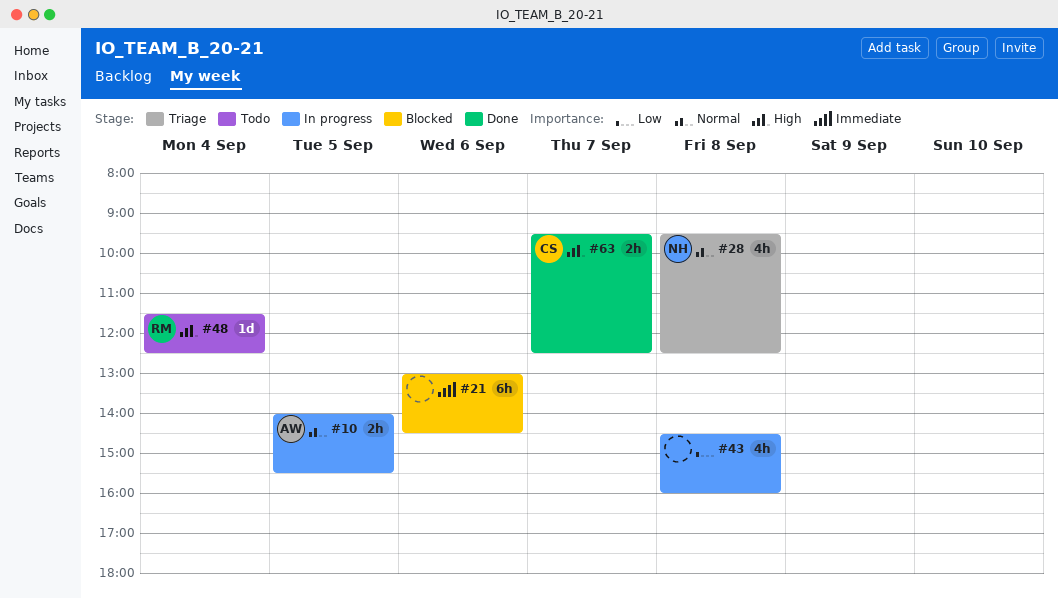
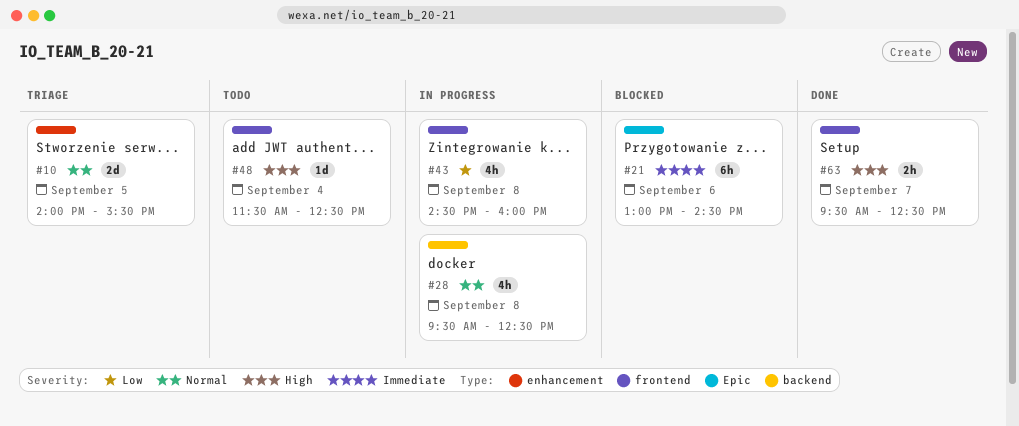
#10, status: In progress -> Triage
#10, estimate: 2h -> 2d
#28, status: Triage -> In progress

